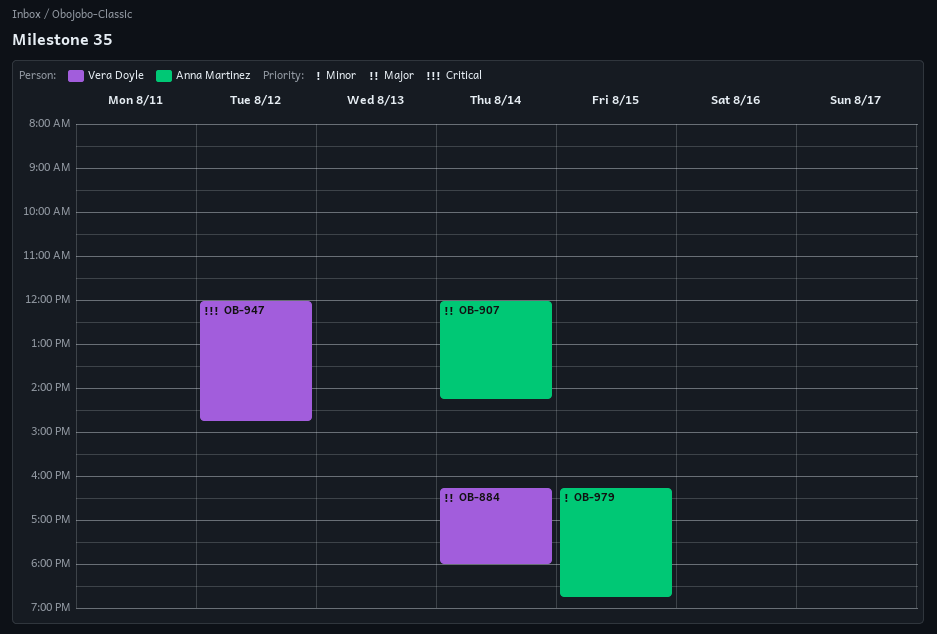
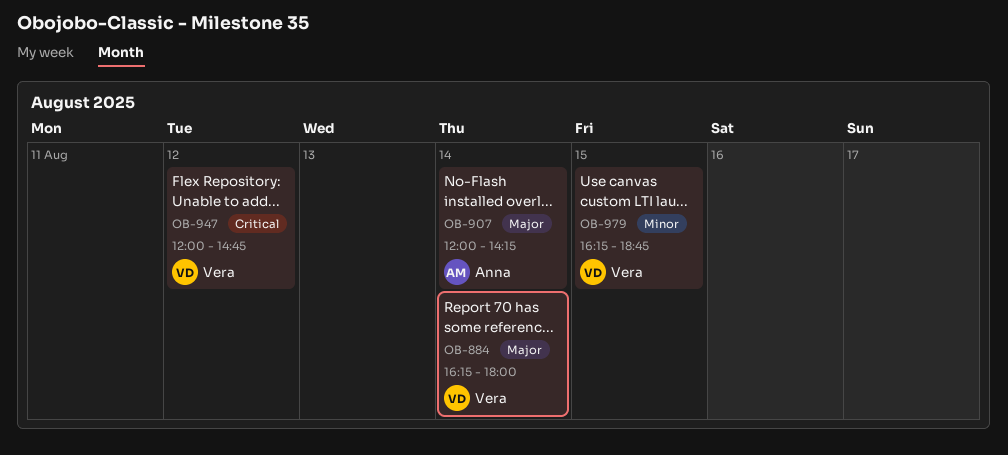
OB-979, owner: Anna Martinez -> Vera Doyle

